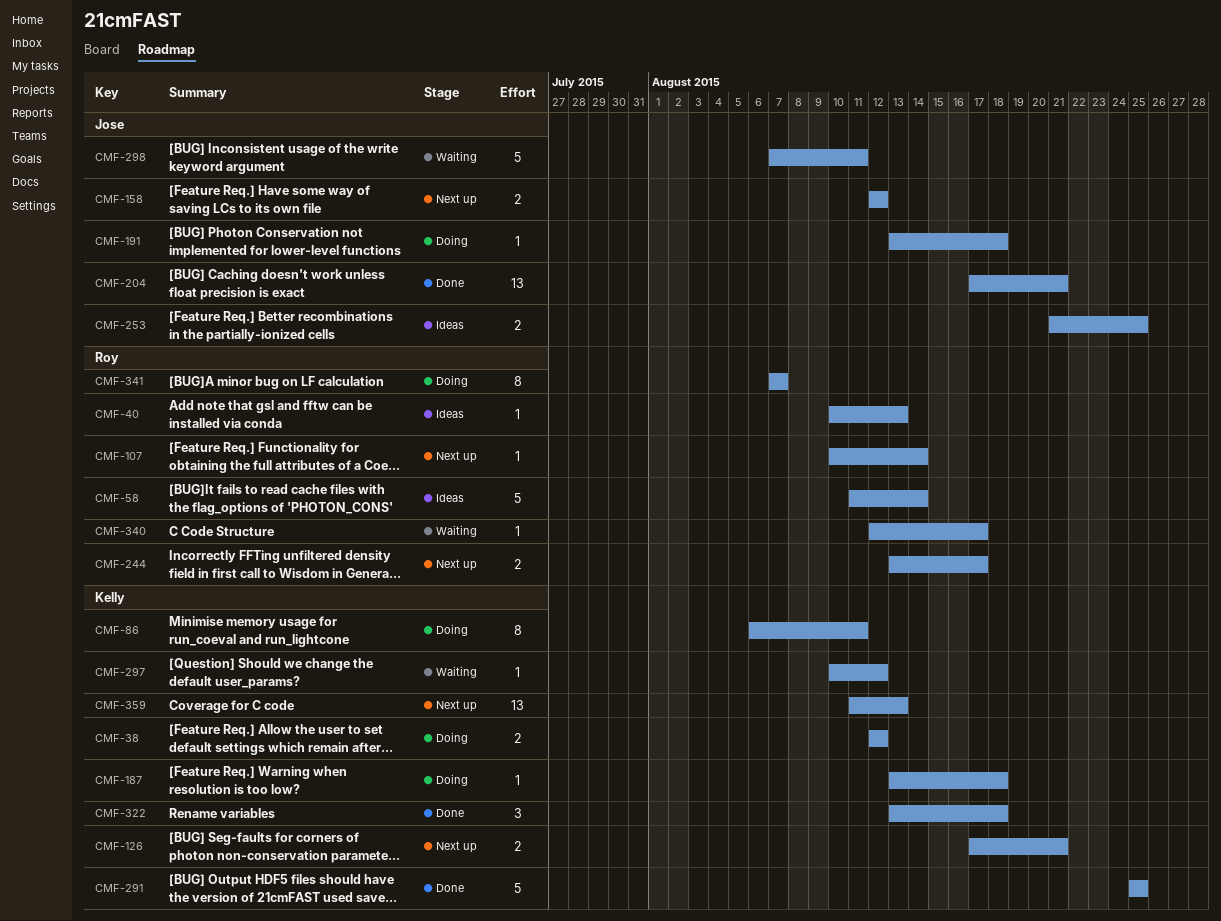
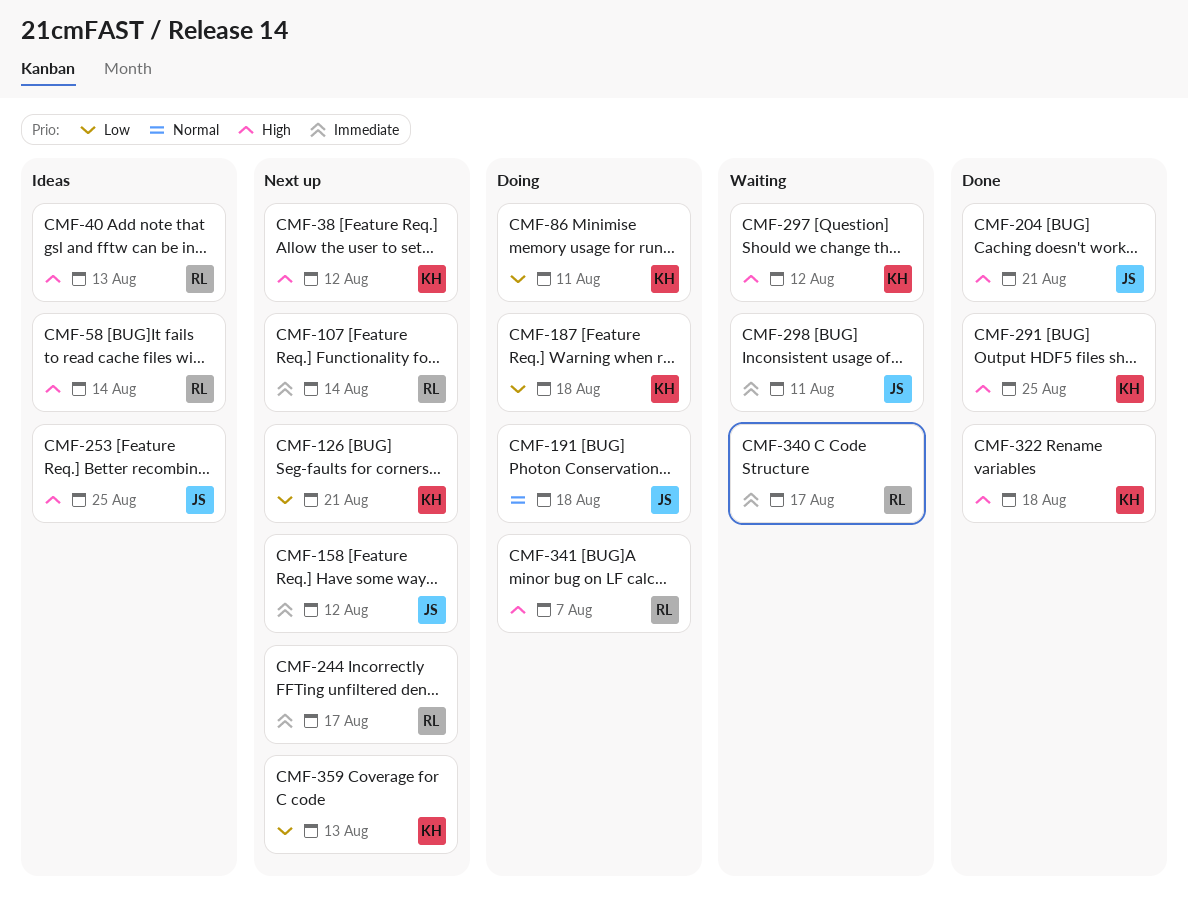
CMF-38, status: Doing -> Next up

